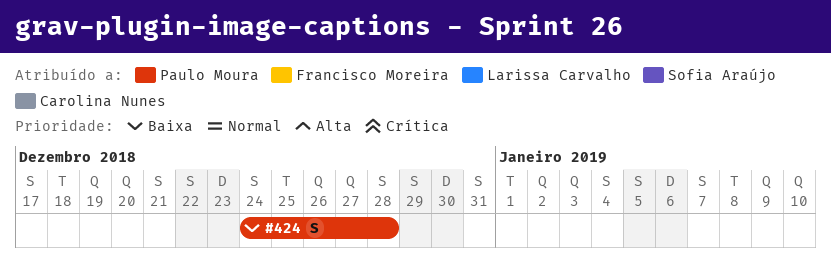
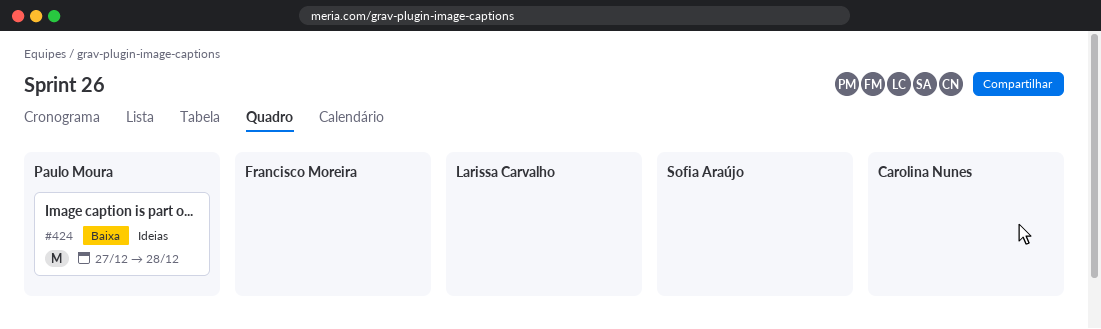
#424, estimate: S -> M
#424, start: Dec 24 -> Dec 27

